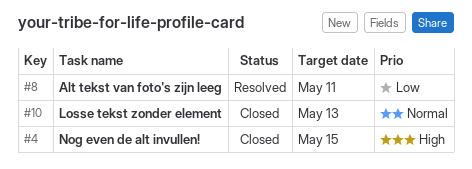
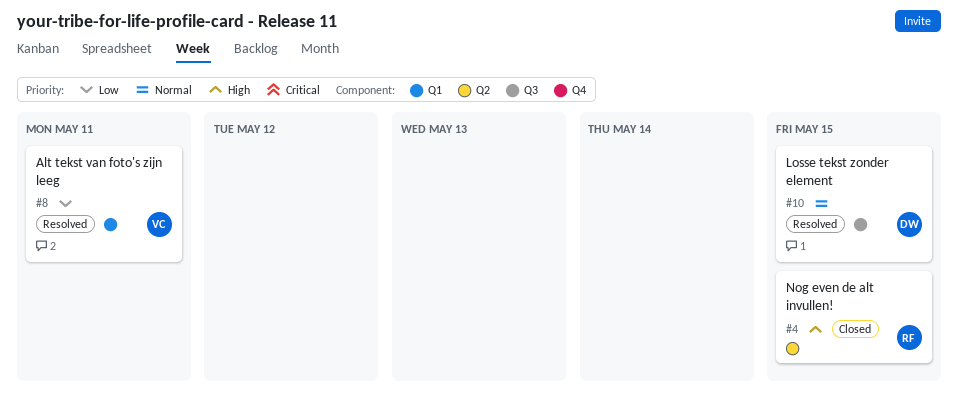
#10, status: Closed -> Resolved
#10, due: May 13 -> May 15

